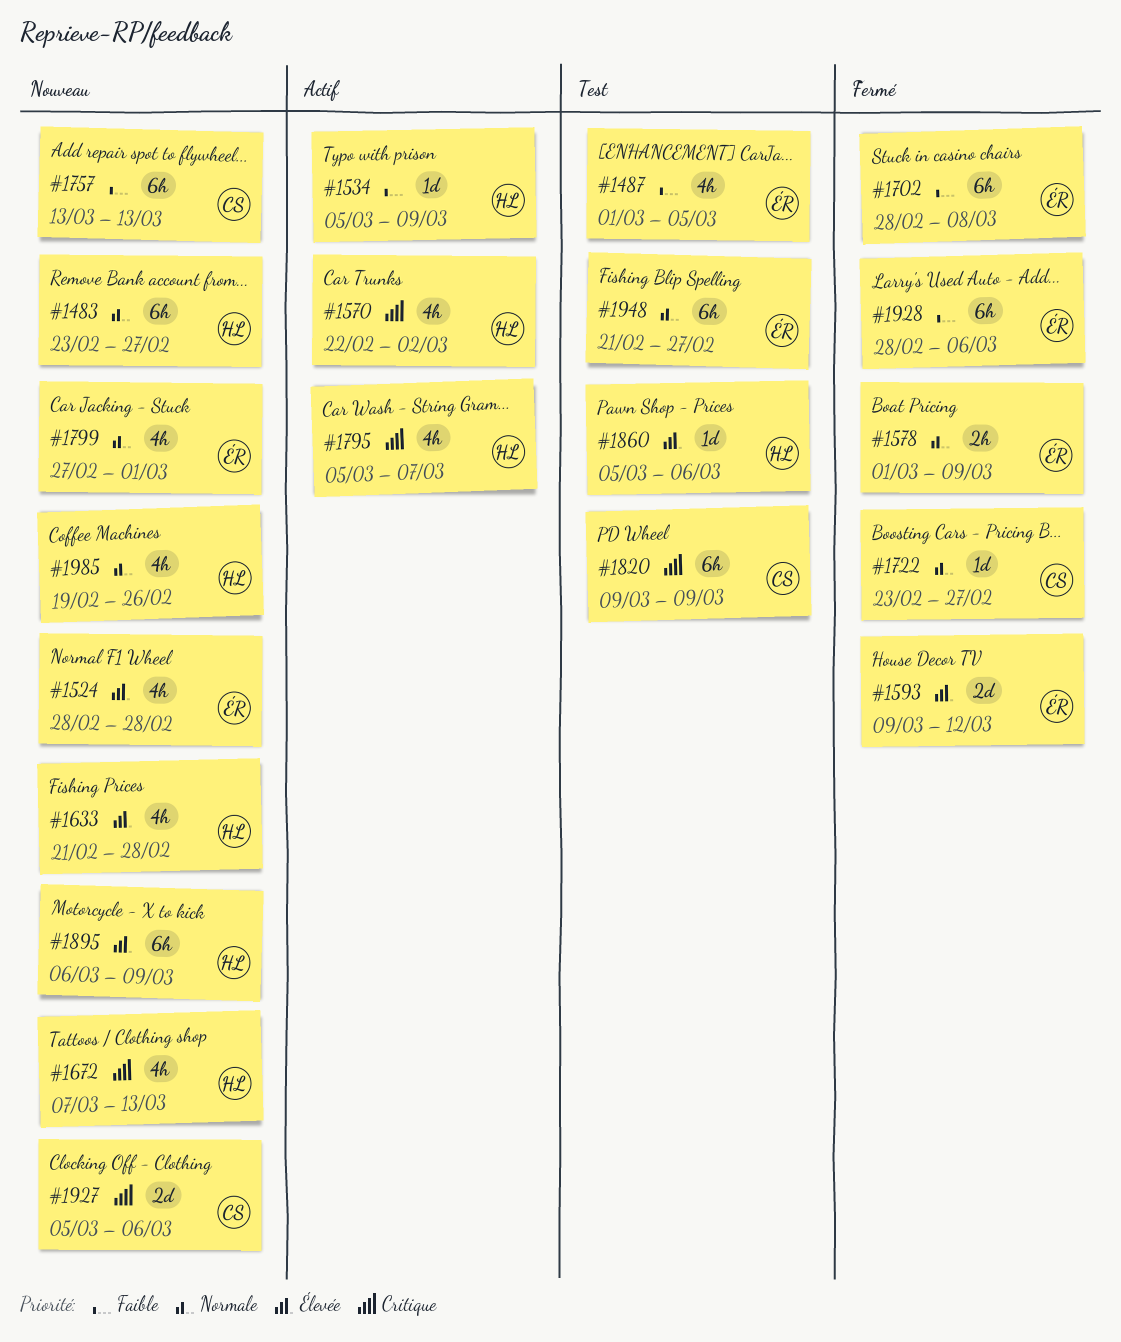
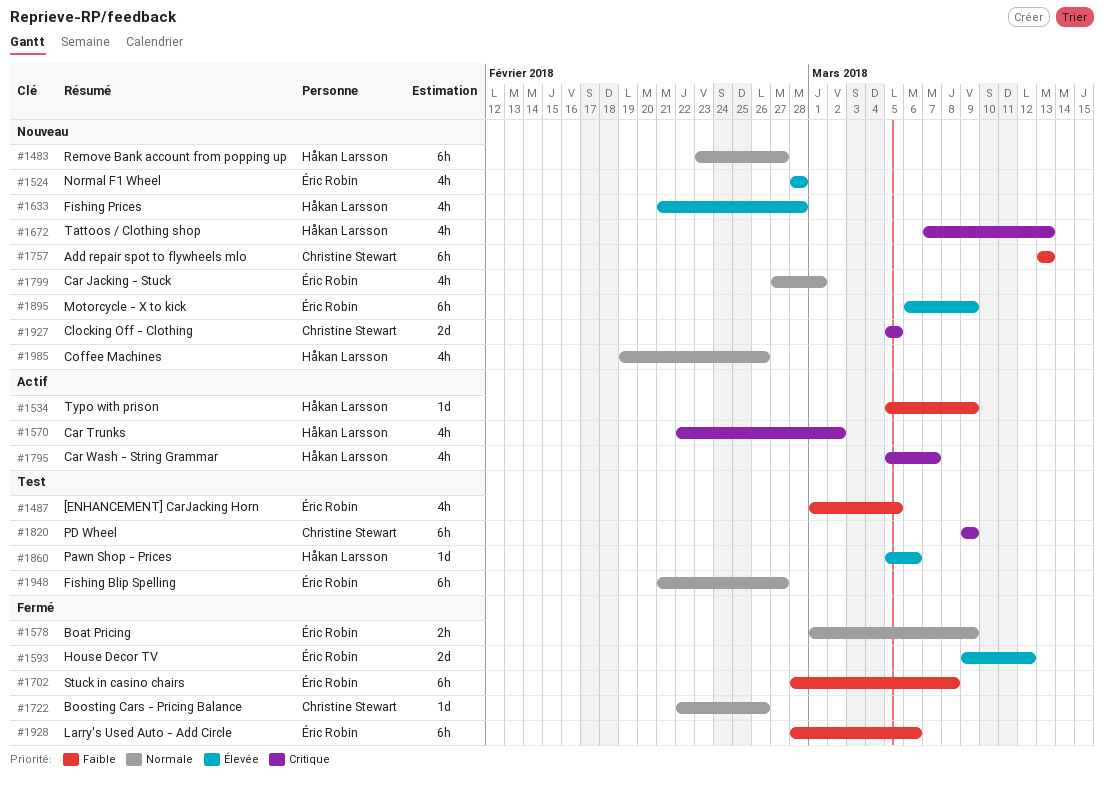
#1722, start: Feb 23 -> Feb 22
#1722, due: Feb 27 -> Feb 26
#1895, owner: Håkan Larsson -> Éric Robin
#1927, due: Mar 6 -> Mar 5

